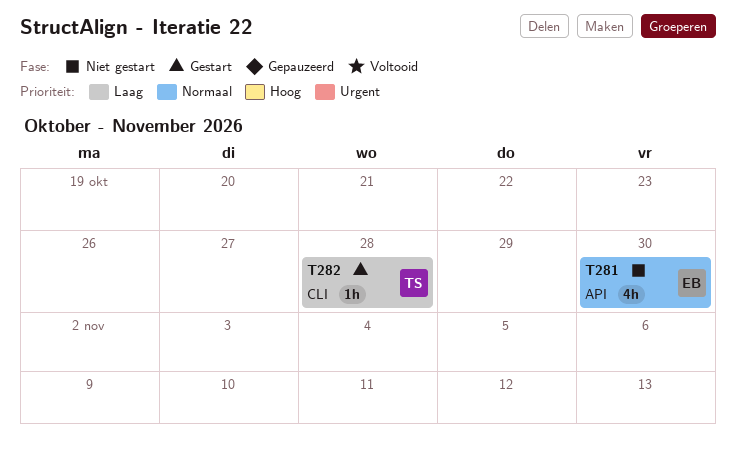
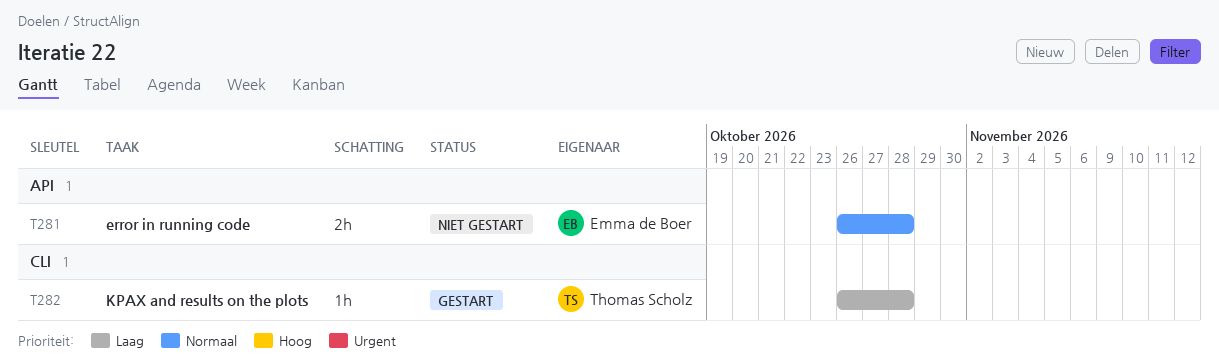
T281, estimate: 4h -> 2h
T281, due: Oct 30 -> Oct 28

